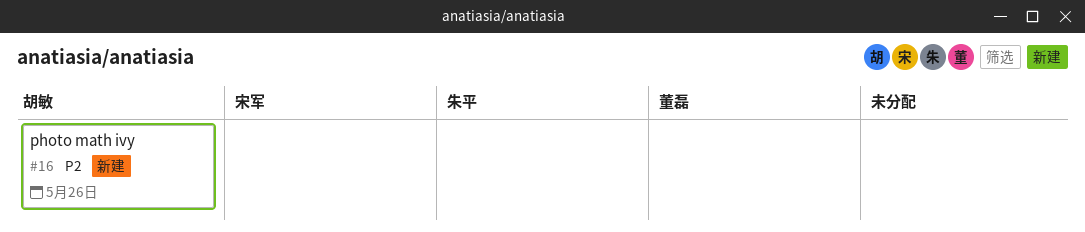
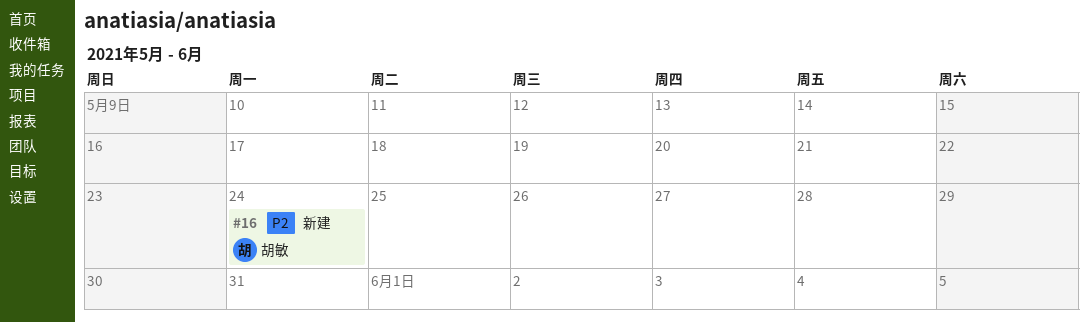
#16, due: May 26 -> May 24

